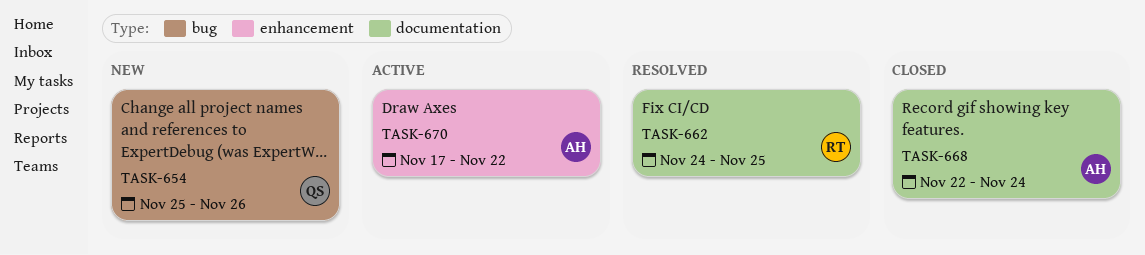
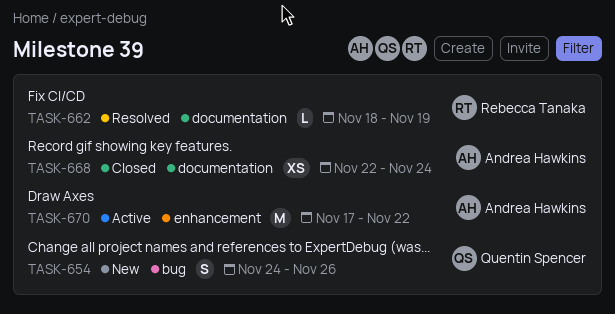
TASK-654, start: Nov 25 -> Nov 24
TASK-662, start: Nov 24 -> Nov 18
TASK-662, due: Nov 25 -> Nov 19

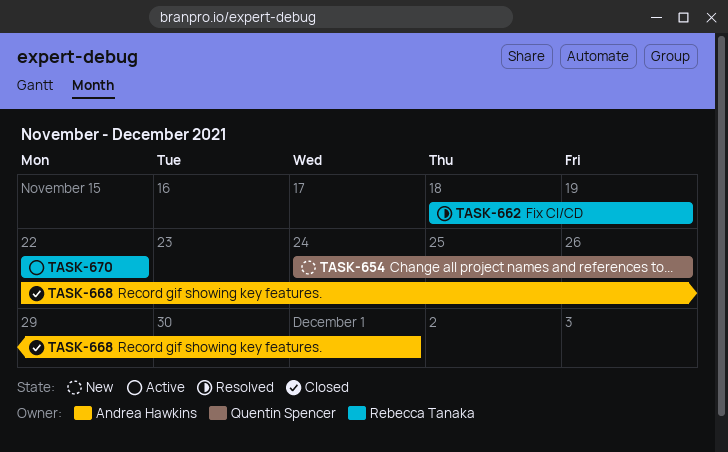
TASK-668, due: Nov 24 -> Dec 1
TASK-670, owner: Andrea Hawkins -> Rebecca Tanaka
TASK-670, start: Nov 17 -> Nov 22

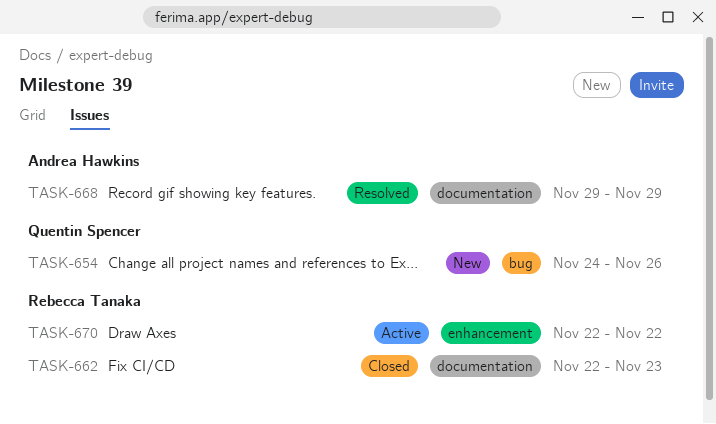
TASK-662, status: Resolved -> Closed
TASK-662, start: Nov 18 -> Nov 22
TASK-662, due: Nov 19 -> Nov 23
TASK-668, status: Closed -> Resolved
TASK-668, start: Nov 22 -> Nov 29
TASK-668, due: Dec 1 -> Nov 29

